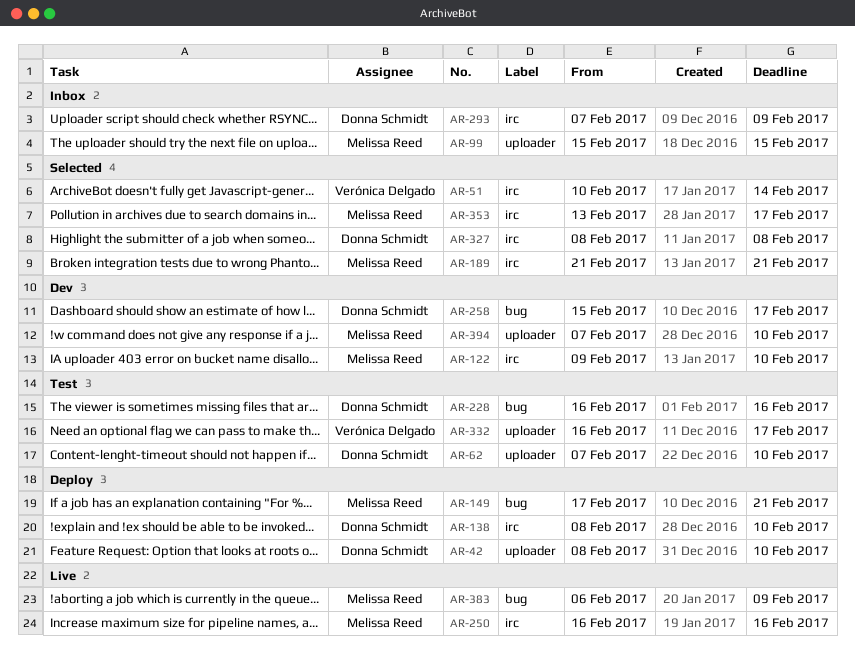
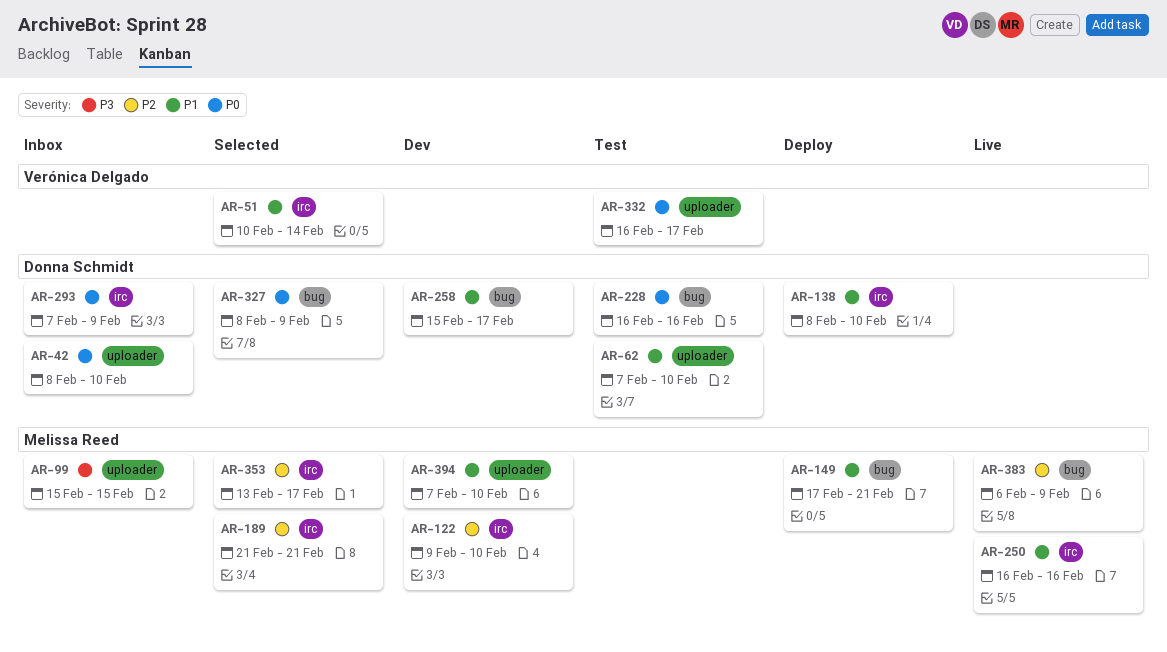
AR-42, status: Deploy -> Inbox
AR-327, label: irc -> bug
AR-327, due: Feb 8 -> Feb 9

